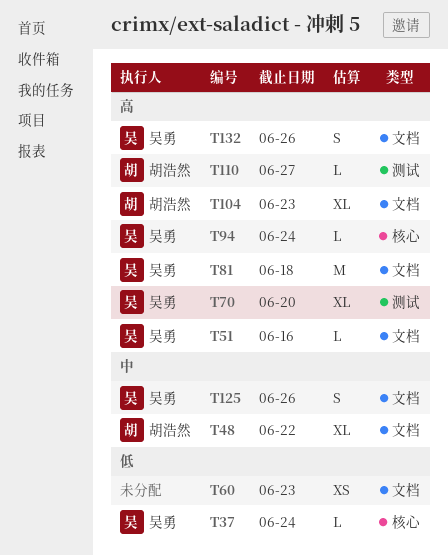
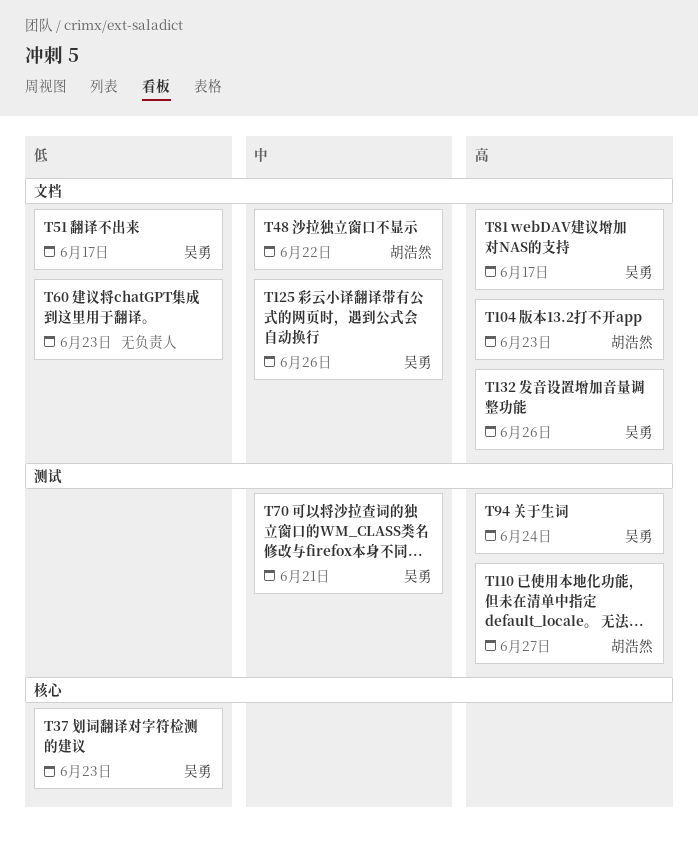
T37, due: Jun 24 -> Jun 23
T51, priority: 高 -> 低
T51, due: Jun 16 -> Jun 17
T70, priority: 高 -> 中
T70, due: Jun 20 -> Jun 21
T81, due: Jun 18 -> Jun 17
T94, label: 核心 -> 测试

